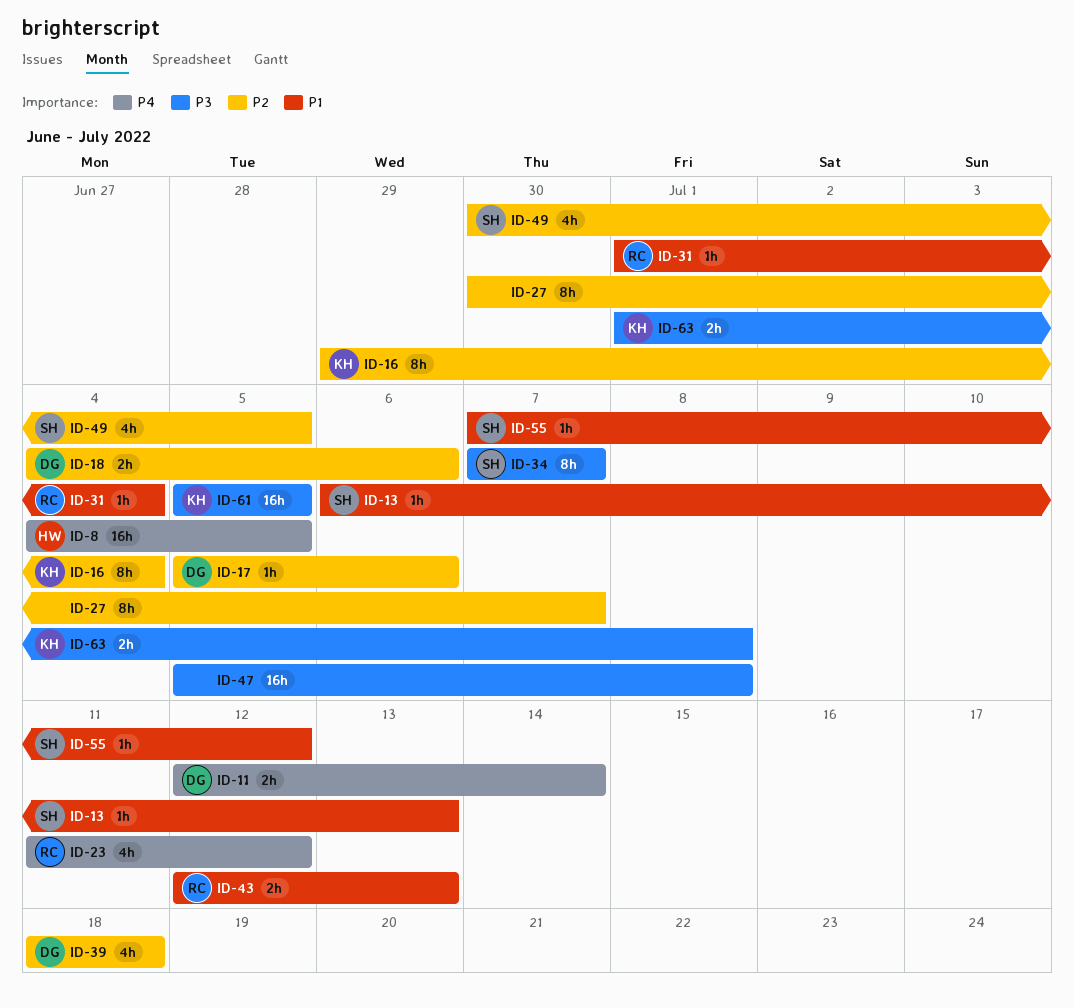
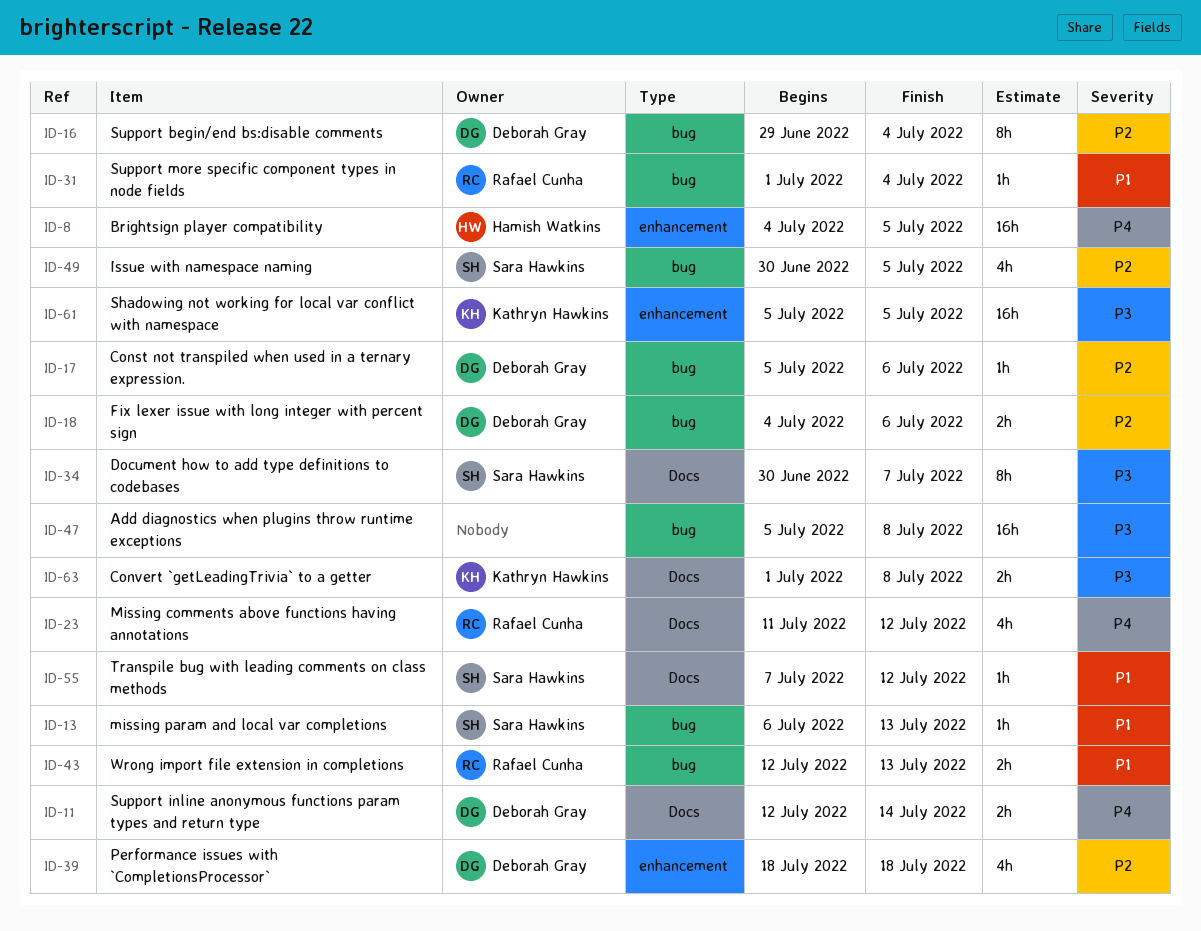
ID-16, owner: Kathryn Hawkins -> Deborah Gray
ID-27: present -> none
ID-34, start: Jul 7 -> Jun 30

